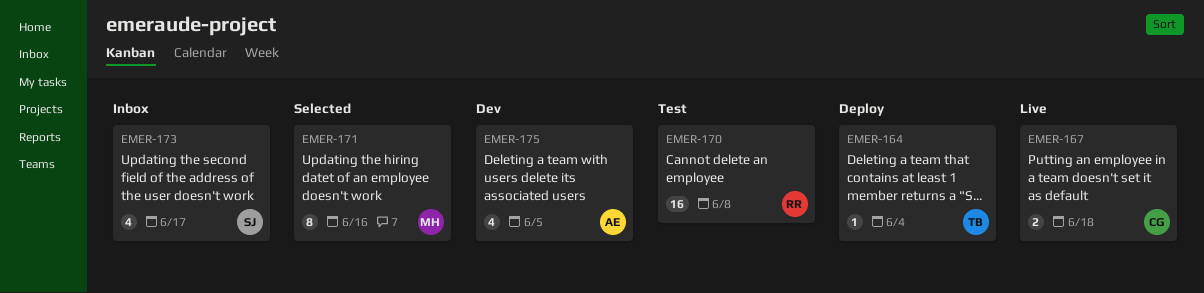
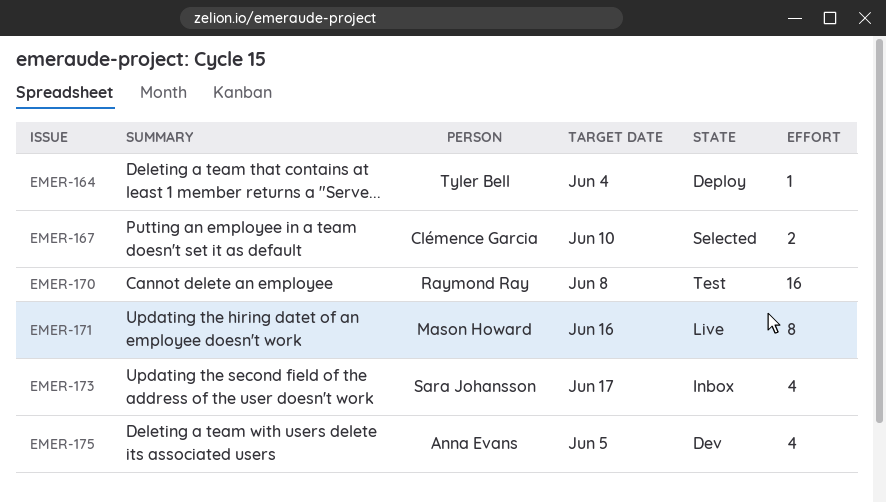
EMER-167, status: Live -> Selected
EMER-167, due: Jun 18 -> Jun 10
EMER-171, status: Selected -> Live

